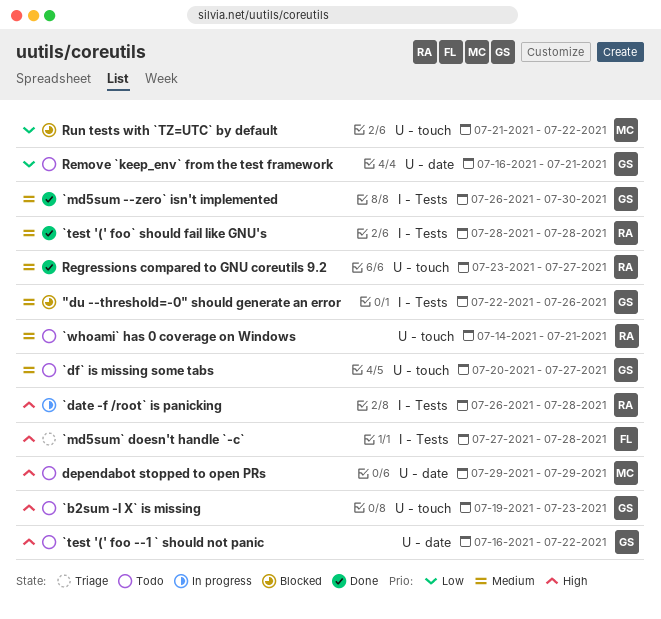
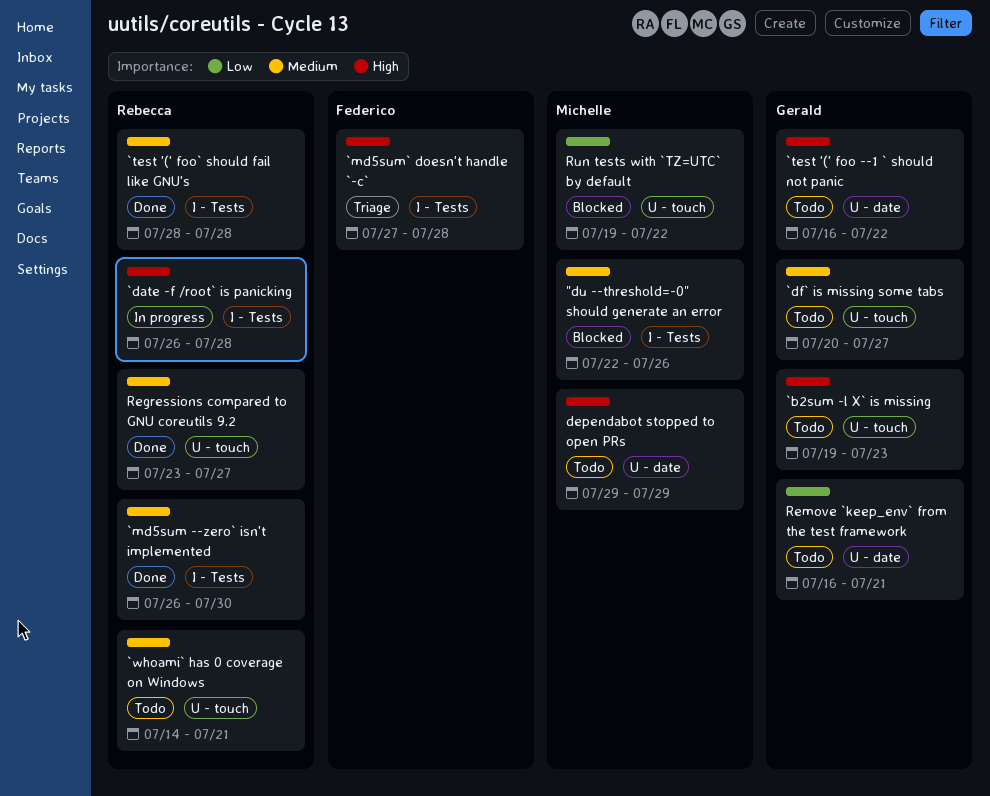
"du --threshold=-0" should generate an error, owner: Gerald -> Michelle
`md5sum --zero` isn't implemented, owner: Gerald -> Rebecca
Run tests with `TZ=UTC` by default, start: Jul 21 -> Jul 19

